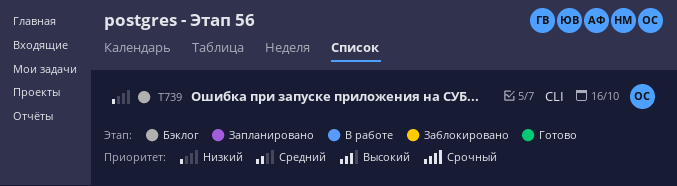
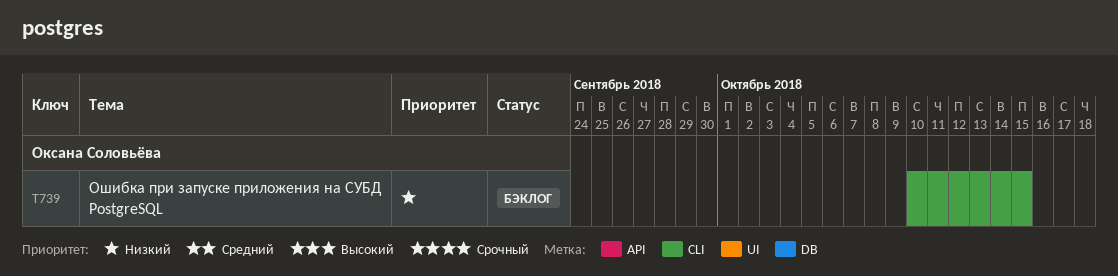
T739, due: Oct 16 -> Oct 15

